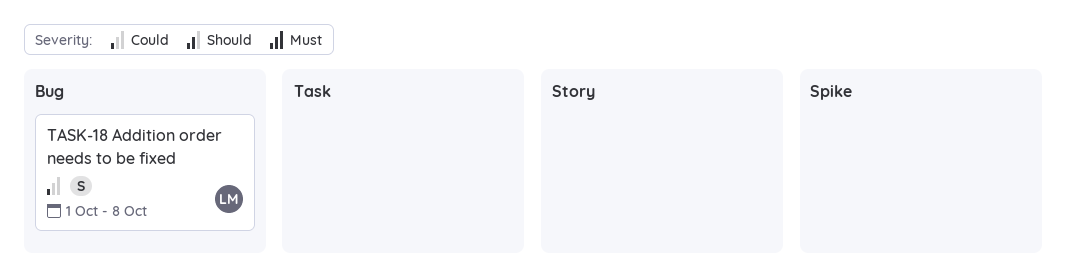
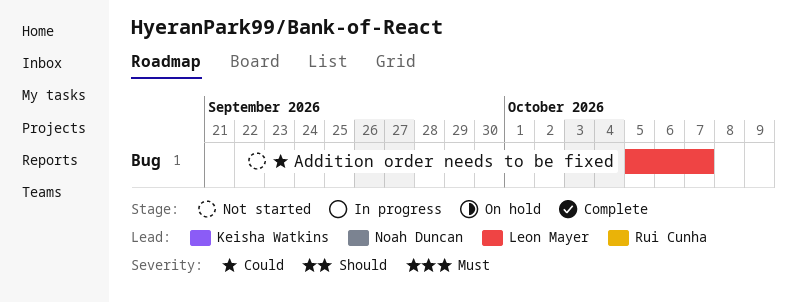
Addition order needs to be fixed, start: Oct 1 -> Oct 5
Addition order needs to be fixed, due: Oct 8 -> Oct 7

